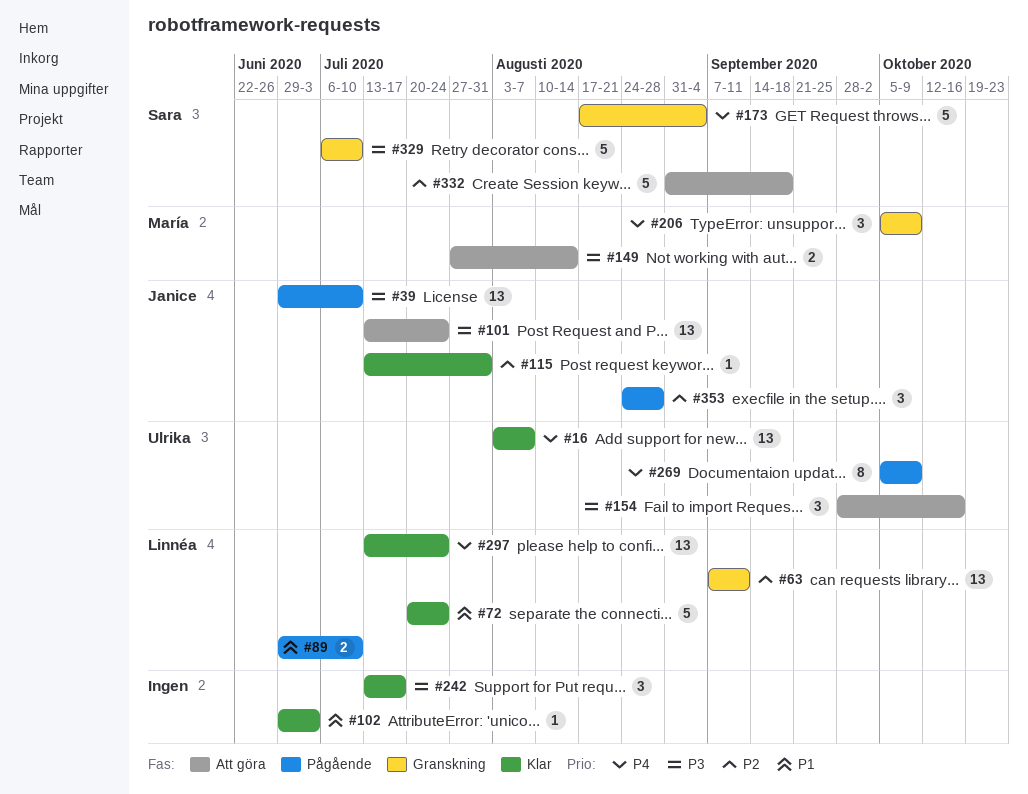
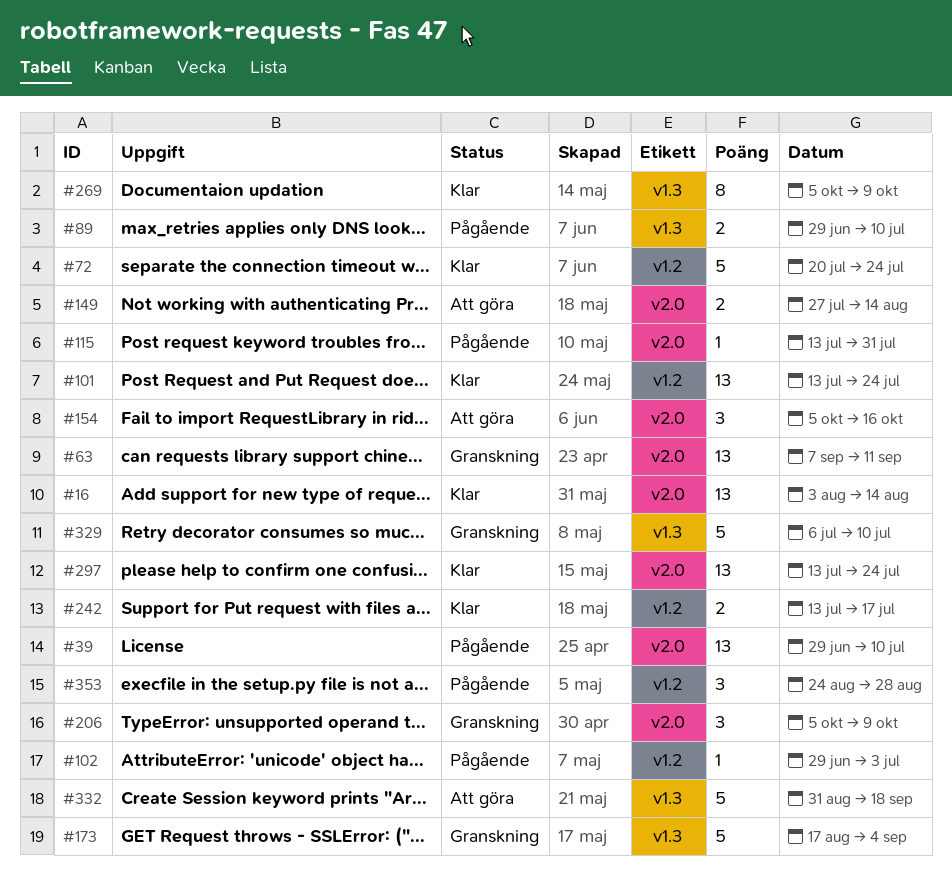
#16, due: Aug 7 -> Aug 14
#101, status: Att göra -> Klar
#102, status: Klar -> Pågående
#115, status: Klar -> Pågående
#154, start: Sep 28 -> Oct 5
#242, estimate: 3 -> 2
#269, status: Pågående -> Klar

